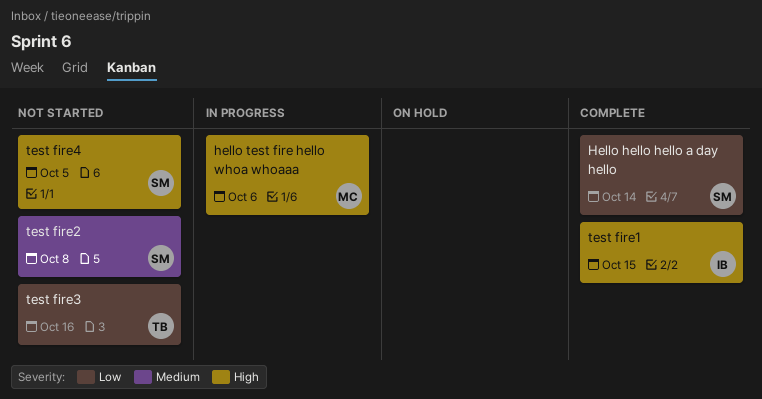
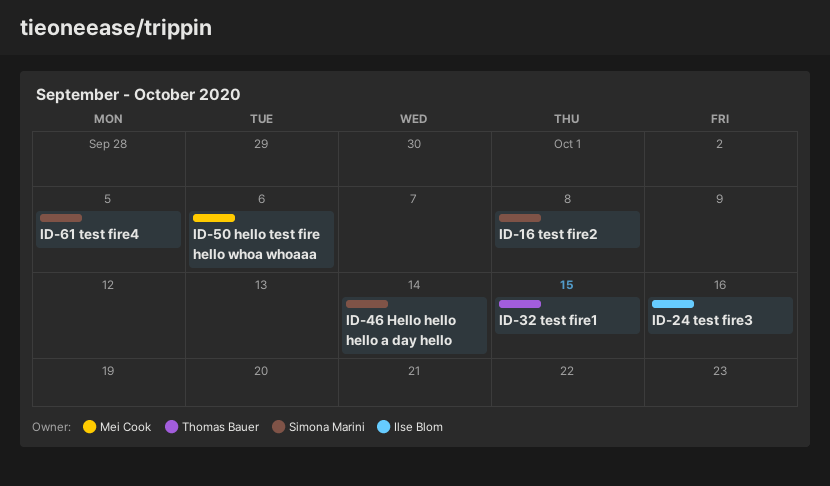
test fire1, owner: Ilse Blom -> Thomas Bauer
test fire3, owner: Thomas Bauer -> Ilse Blom

